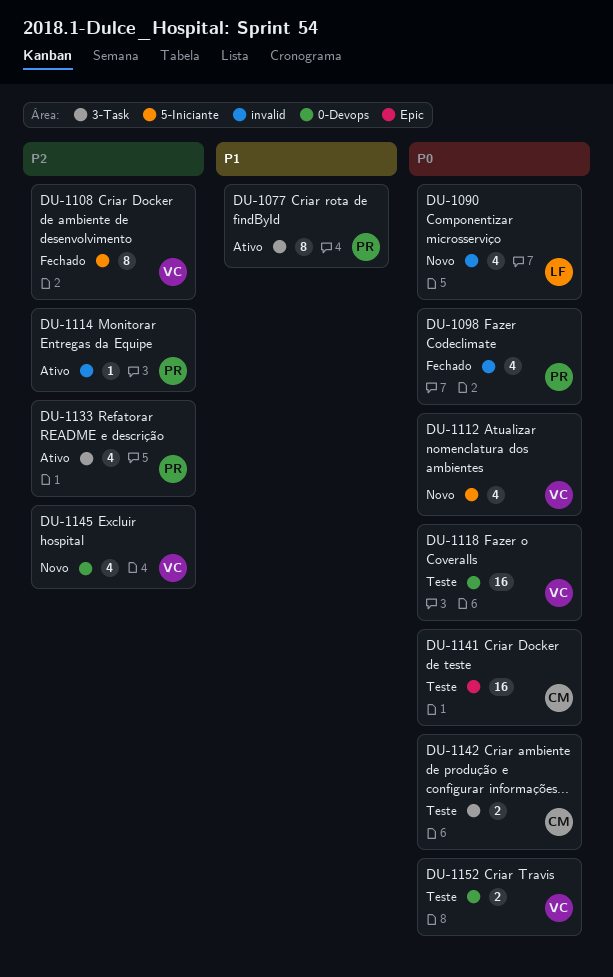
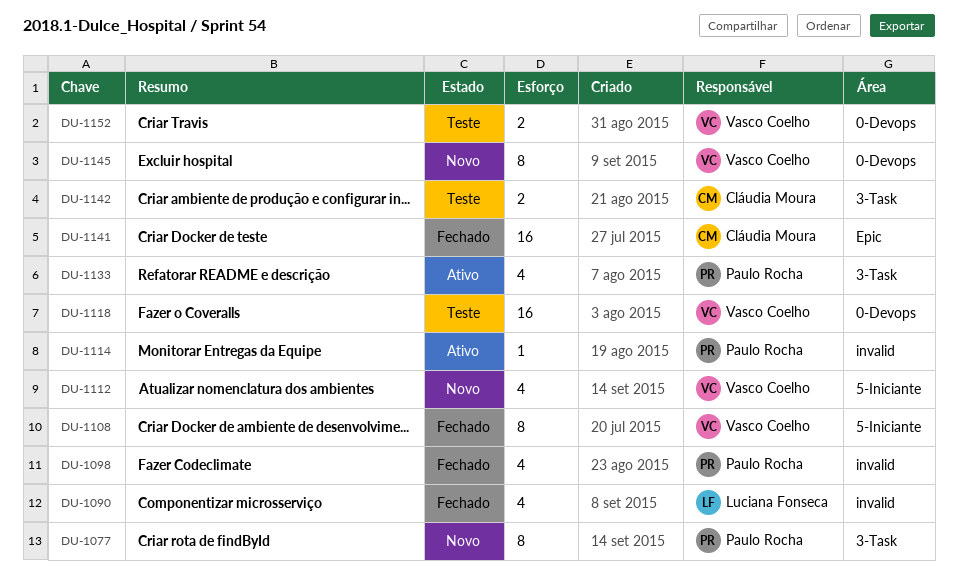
DU-1077, status: Ativo -> Novo
DU-1090, status: Novo -> Fechado
DU-1141, status: Teste -> Fechado
DU-1145, estimate: 4 -> 8

